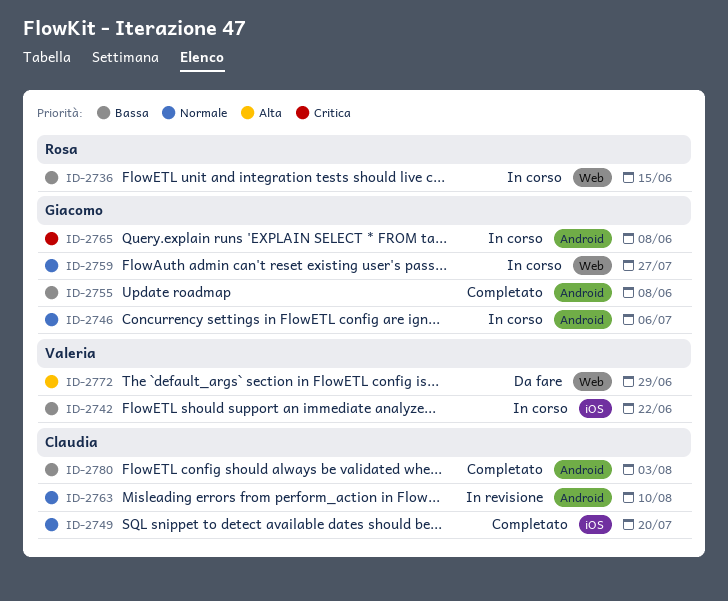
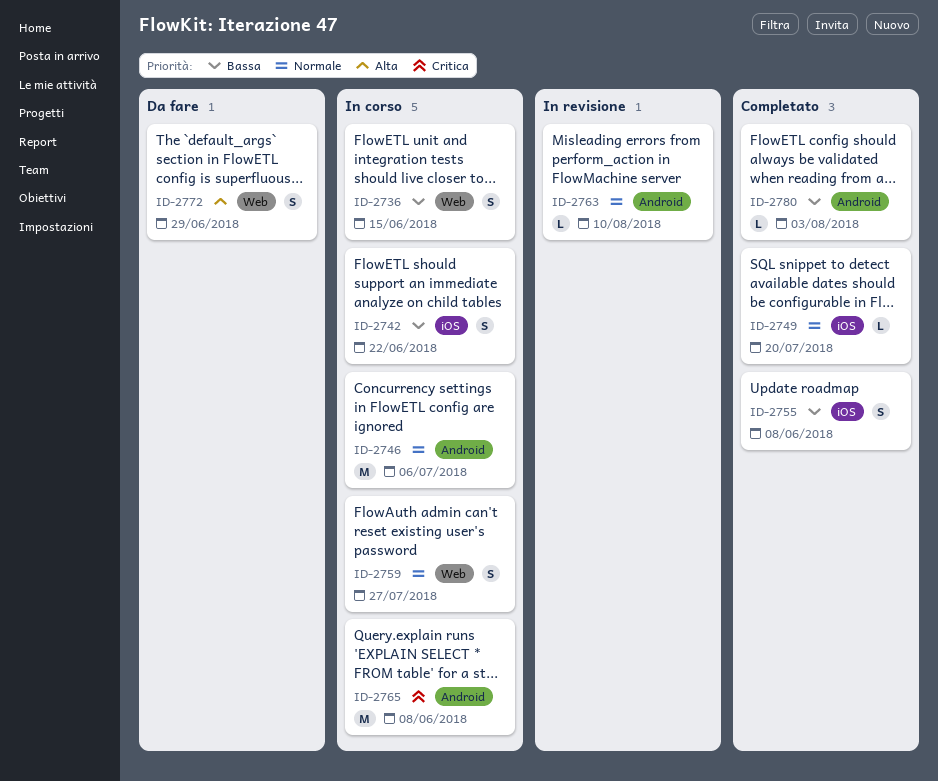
ID-2755, label: Android -> iOS

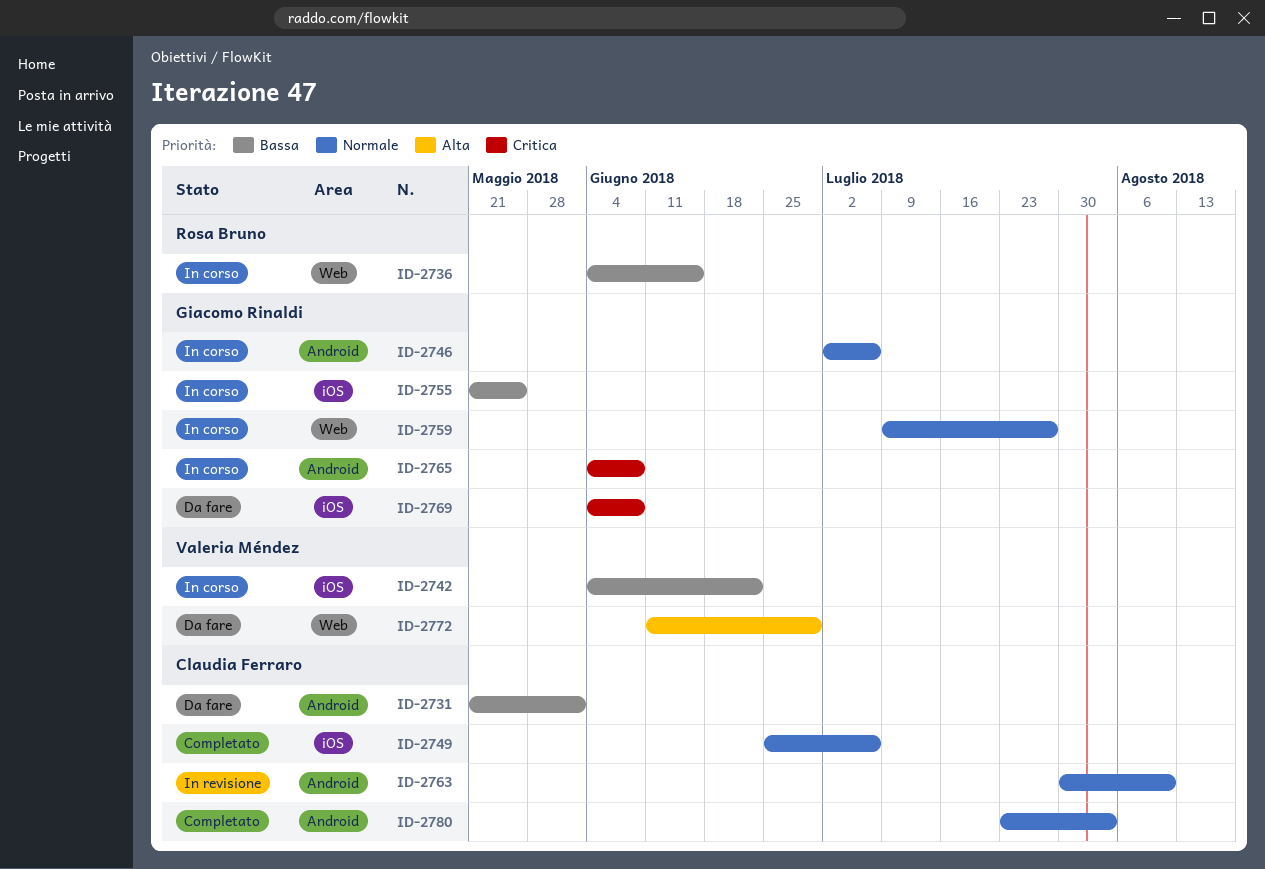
ID-2731: none -> present
ID-2749, due: Jul 20 -> Jul 6
ID-2755, status: Completato -> In corso
ID-2755, due: Jun 8 -> May 25
ID-2769: none -> present
ID-2780, priority: Bassa -> Normale

